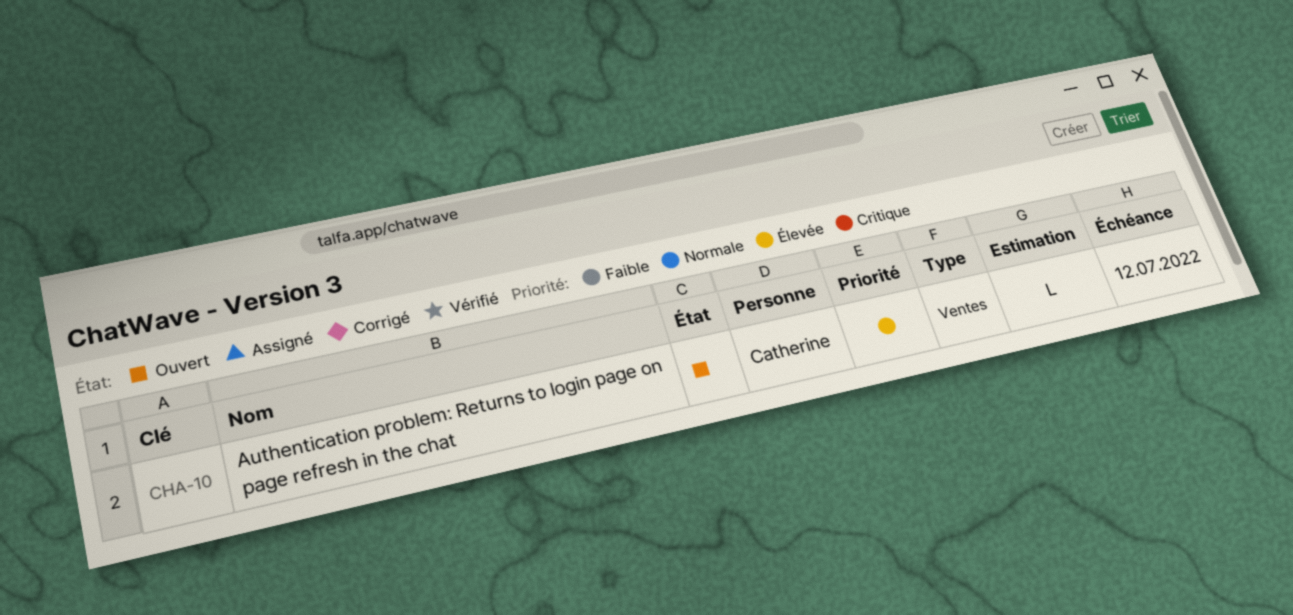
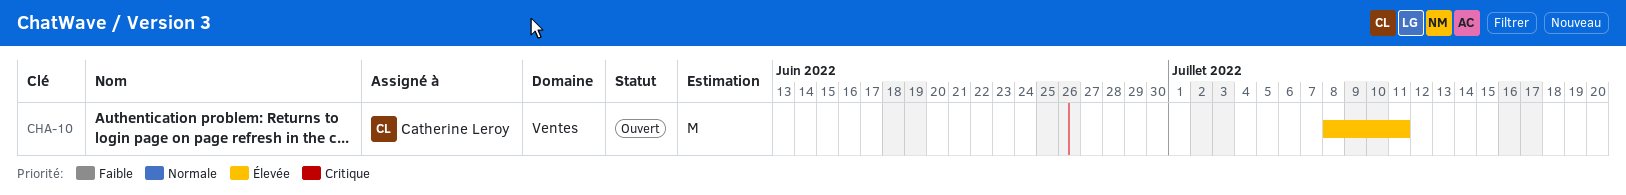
CHA-10, estimate: L -> M
CHA-10, due: Jul 12 -> Jul 11

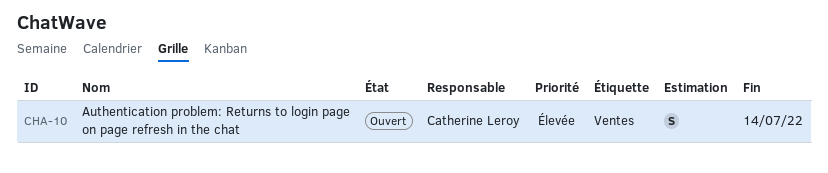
CHA-10, estimate: M -> S
CHA-10, due: Jul 11 -> Jul 14

